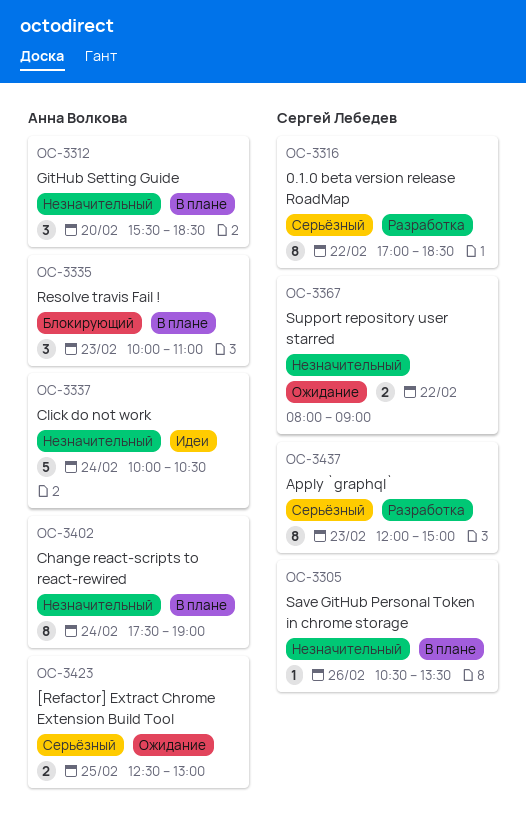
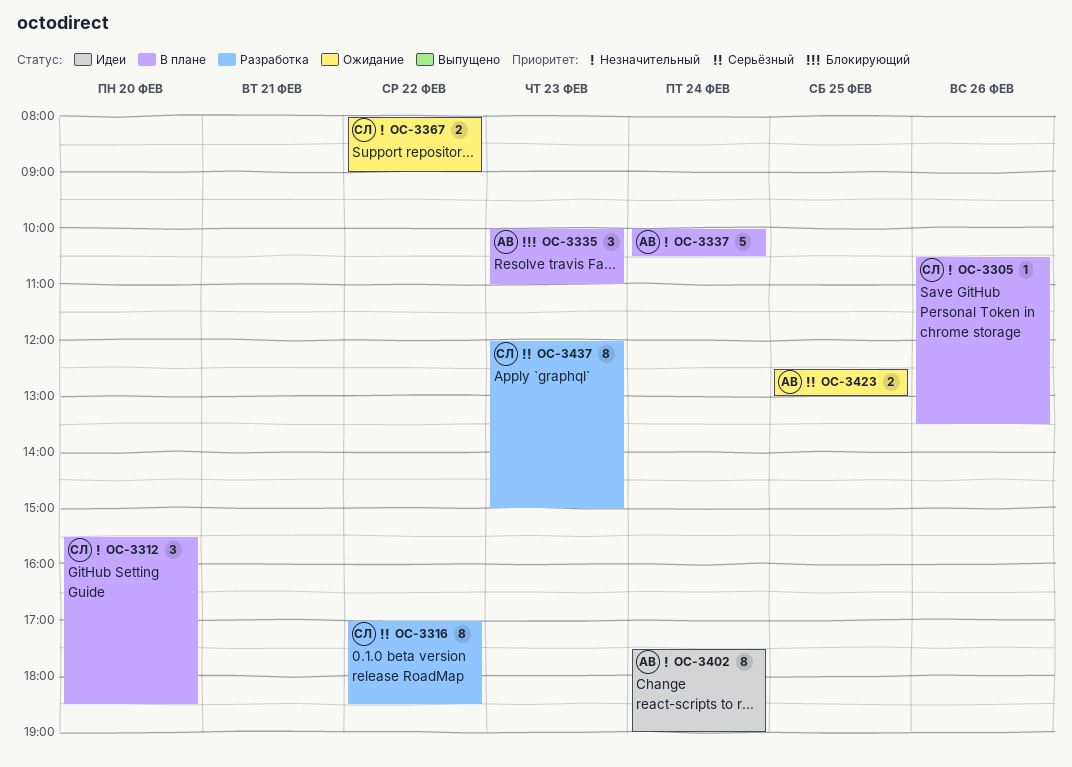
OC-3312, owner: Анна Волкова -> Сергей Лебедев
OC-3337, status: Идеи -> В плане
OC-3402, status: В плане -> Идеи

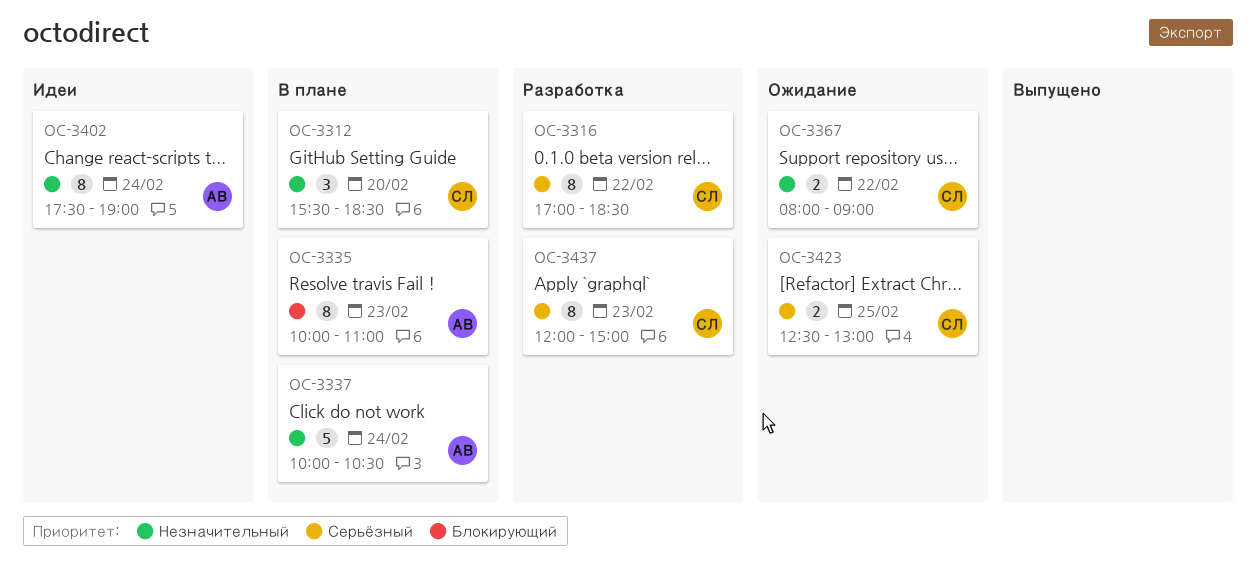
OC-3305: present -> none
OC-3335, estimate: 3 -> 8
OC-3423, owner: АВ -> СЛ

